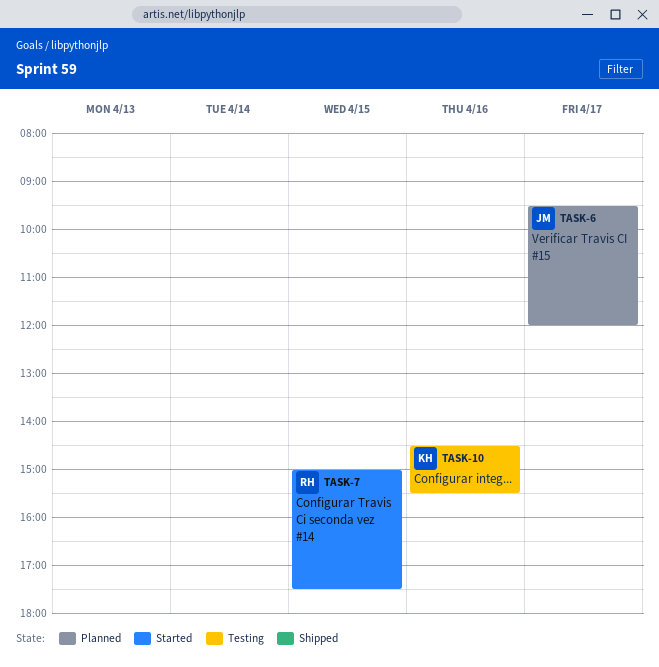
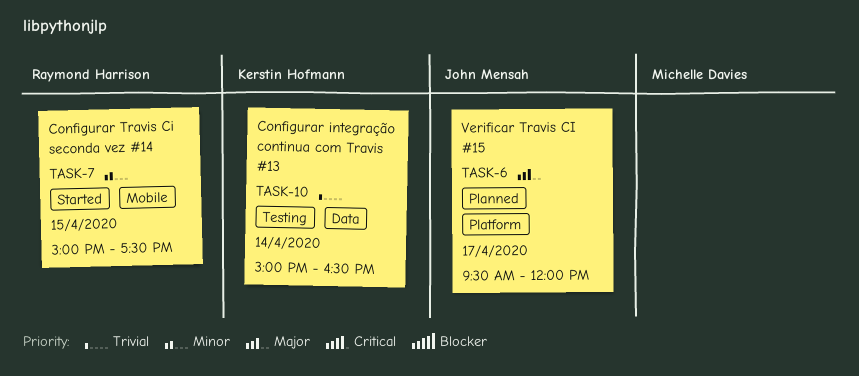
TASK-10, day: Apr 16 -> Apr 14
TASK-10, begins: 14:30 -> 15:00
TASK-10, ends: 15:30 -> 16:30

